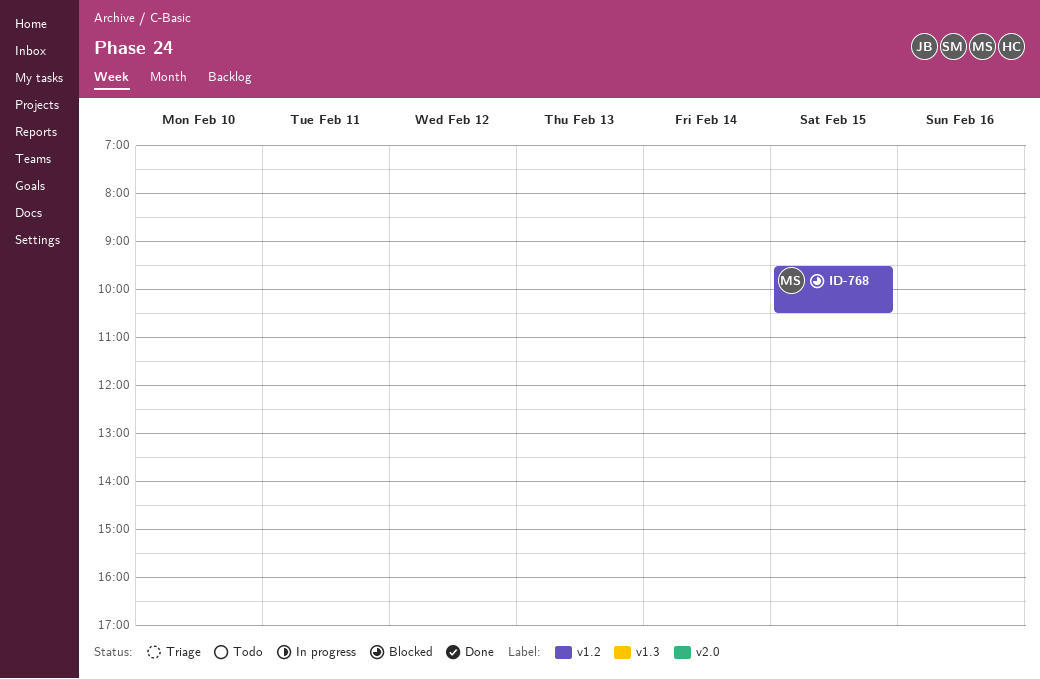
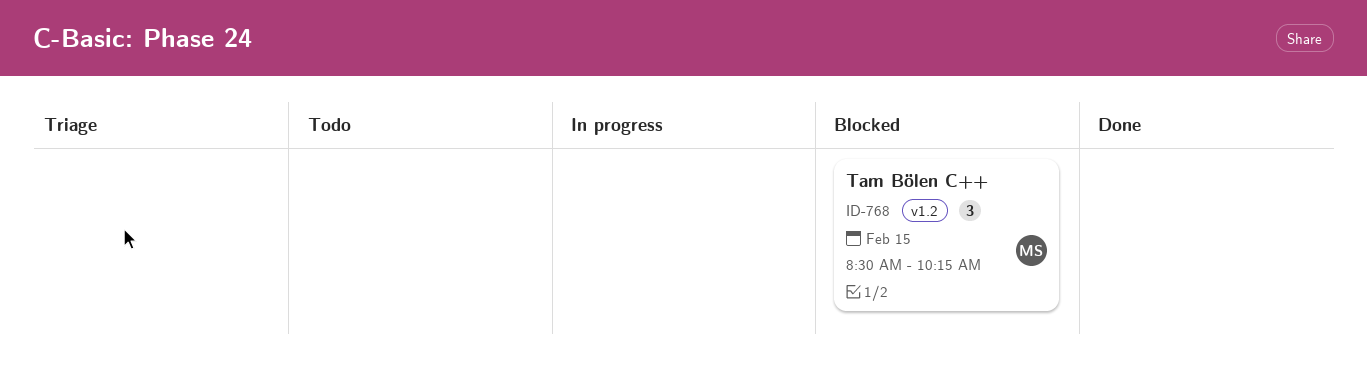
ID-768, begins: 09:30 -> 08:30
ID-768, ends: 10:30 -> 10:15

